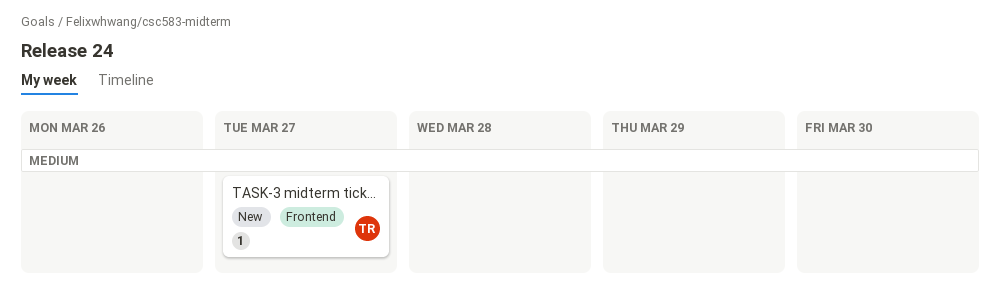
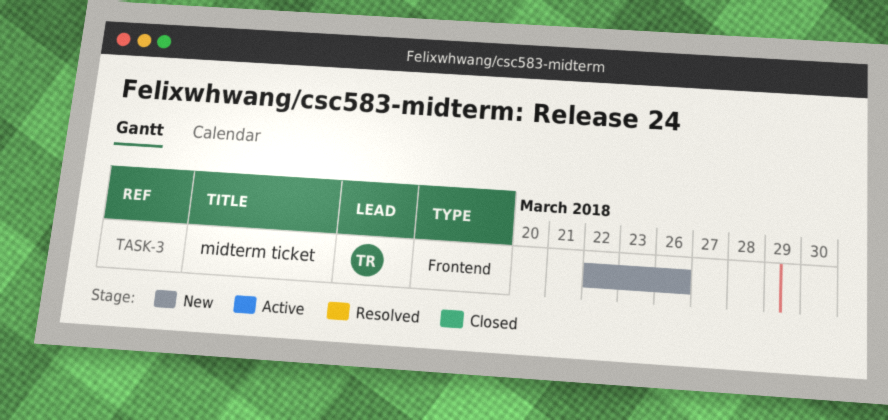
TASK-3, due: Mar 27 -> Mar 26

